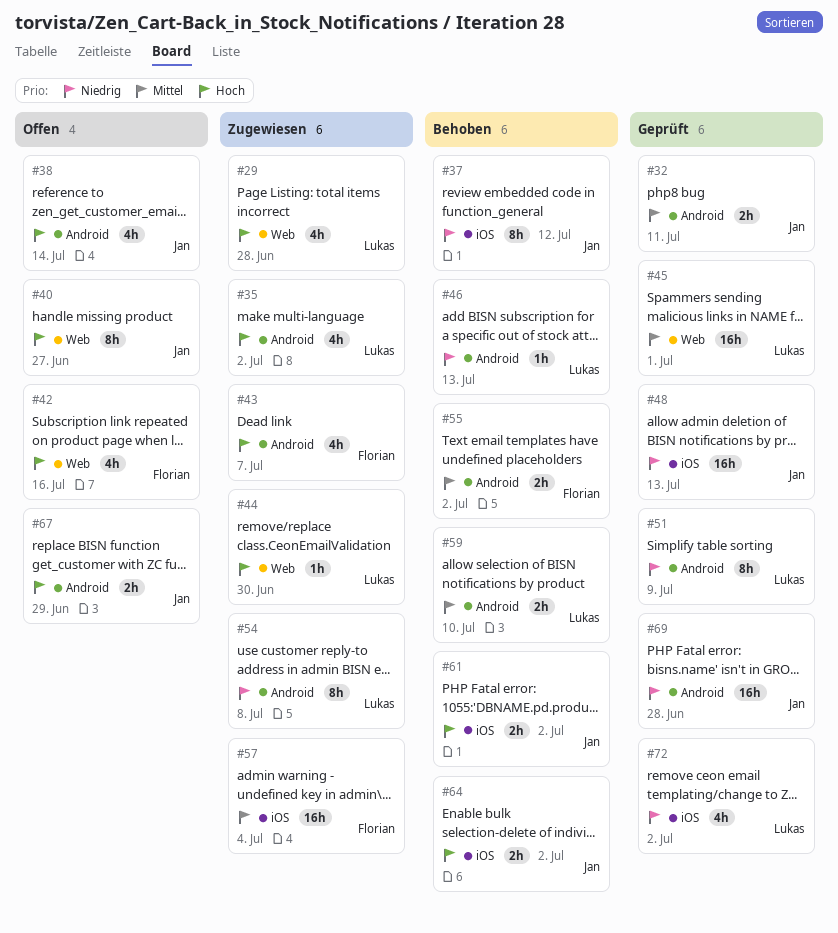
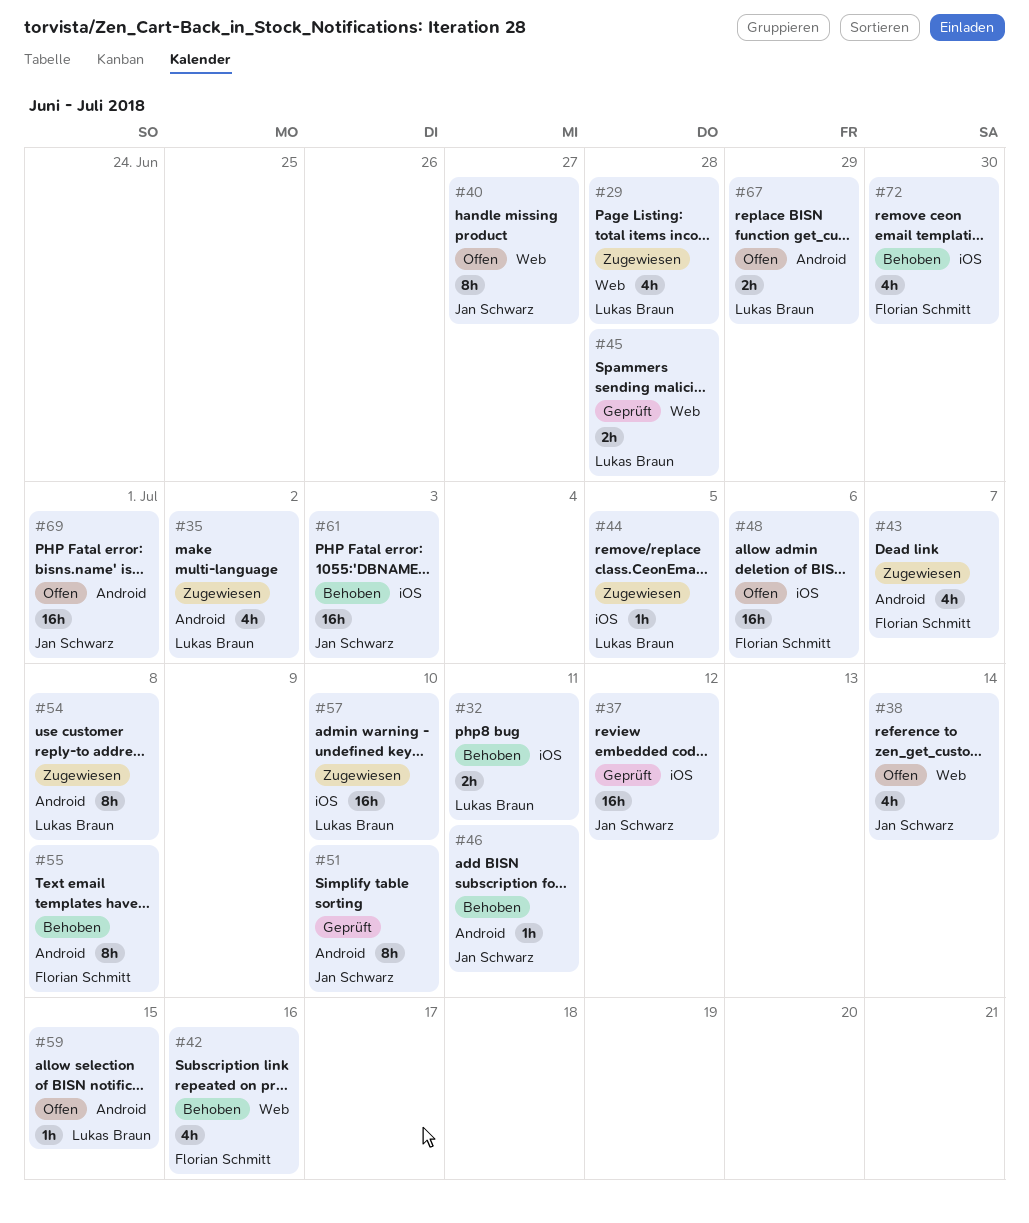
#32, status: Geprüft -> Behoben
#32, owner: Jan Schwarz -> Lukas Braun
#32, label: Android -> iOS
#37, status: Behoben -> Geprüft
#37, estimate: 8h -> 16h
#38, label: Android -> Web
#42, status: Offen -> Behoben
#44, label: Web -> iOS
#44, due: Jun 30 -> Jul 5
#45, estimate: 16h -> 2h
#45, due: Jul 1 -> Jun 28
#46, owner: Lukas Braun -> Jan Schwarz
#46, due: Jul 13 -> Jul 11
#48, status: Geprüft -> Offen
#48, owner: Jan Schwarz -> Florian Schmitt
#48, due: Jul 13 -> Jul 6
#51, owner: Lukas Braun -> Jan Schwarz
#51, due: Jul 9 -> Jul 10
#55, estimate: 2h -> 8h
#55, due: Jul 2 -> Jul 8
#57, owner: Florian Schmitt -> Lukas Braun
#57, due: Jul 4 -> Jul 10
#59, status: Behoben -> Offen
#59, estimate: 2h -> 1h
#59, due: Jul 10 -> Jul 15
#61, estimate: 2h -> 16h
#61, due: Jul 2 -> Jul 3
#64: present -> none
#67, owner: Jan Schwarz -> Lukas Braun
#69, status: Geprüft -> Offen
#69, due: Jun 28 -> Jul 1
#72, status: Geprüft -> Behoben
#72, owner: Lukas Braun -> Florian Schmitt
#72, due: Jul 2 -> Jun 30

